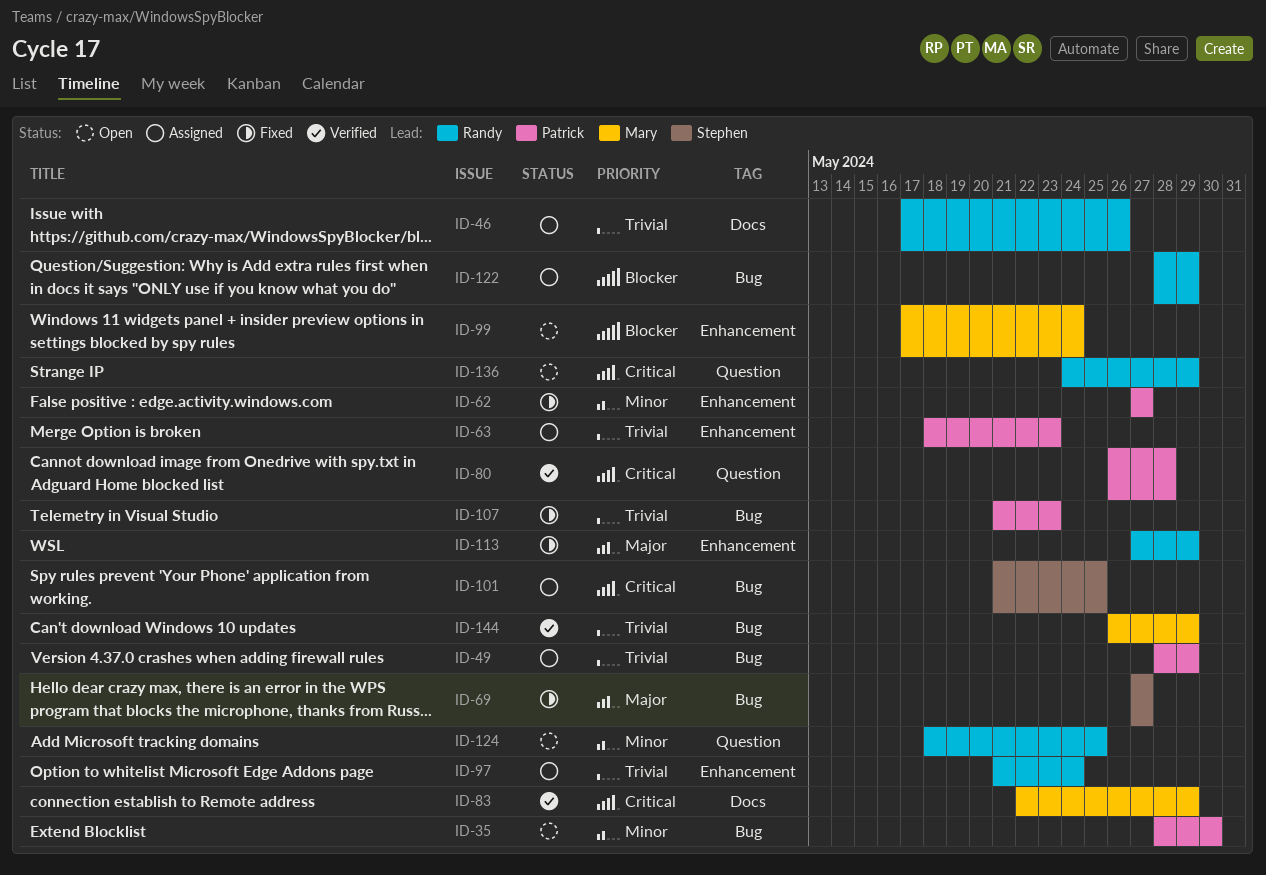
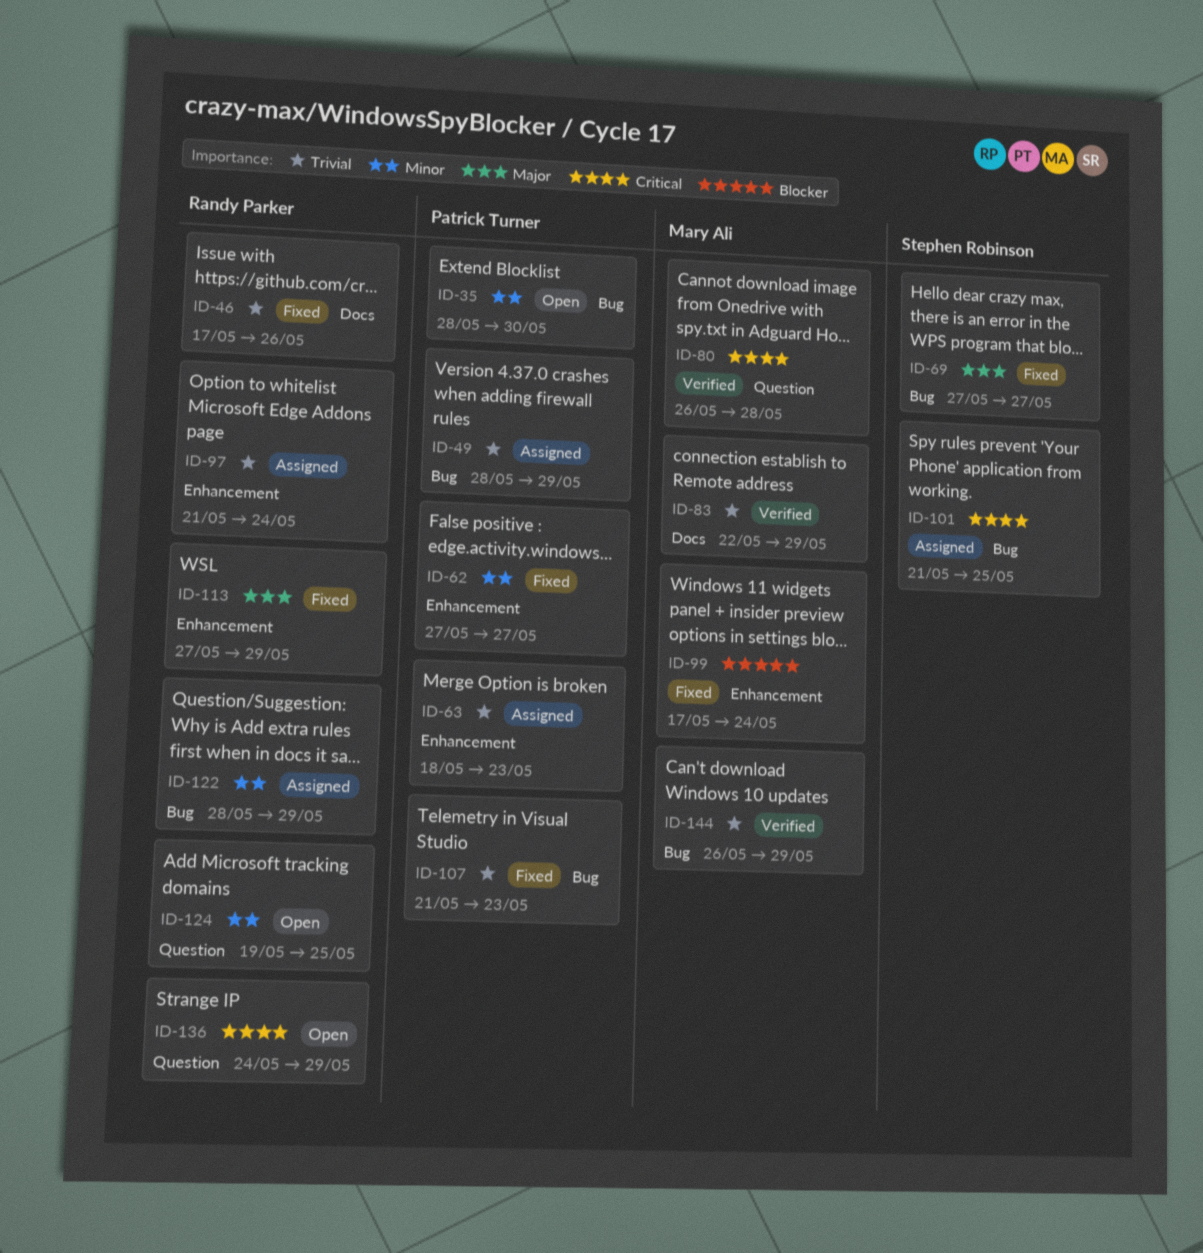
ID-46, status: Assigned -> Fixed
ID-80, owner: Patrick Turner -> Mary Ali
ID-83, priority: Critical -> Trivial
ID-99, status: Open -> Fixed
ID-122, priority: Blocker -> Minor
ID-124, start: May 18 -> May 19

